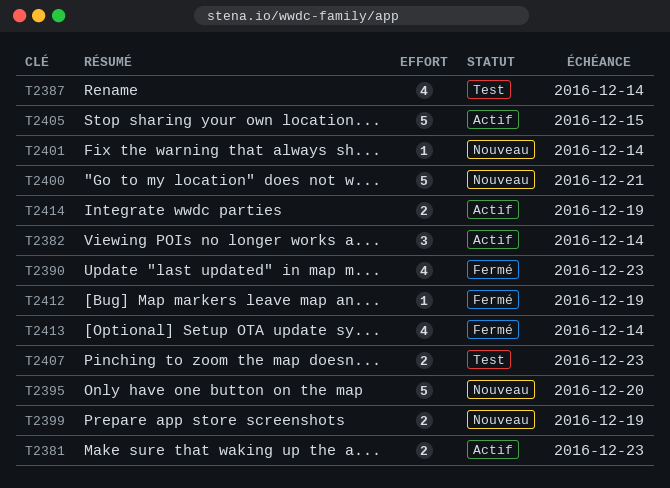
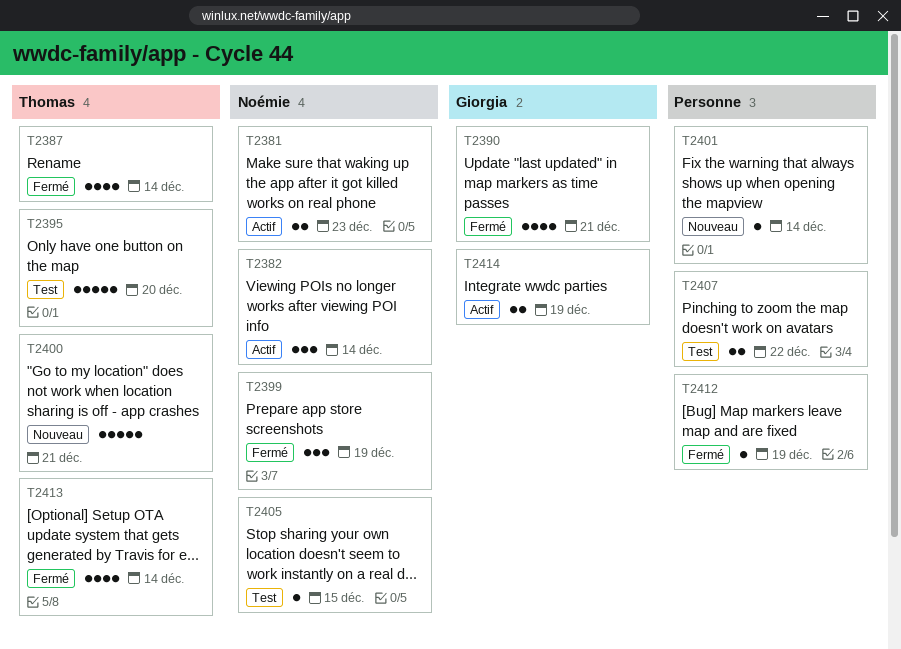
T2387, status: Test -> Fermé
T2390, due: Dec 23 -> Dec 21
T2395, status: Nouveau -> Test
T2399, status: Nouveau -> Fermé
T2399, estimate: 2 -> 3
T2405, status: Actif -> Test
T2405, estimate: 5 -> 1
T2407, due: Dec 23 -> Dec 22

